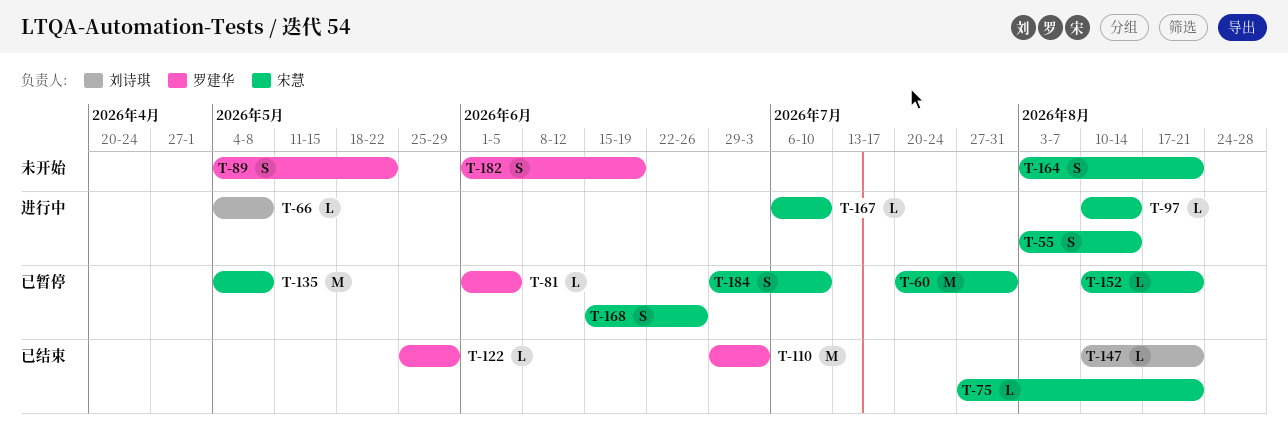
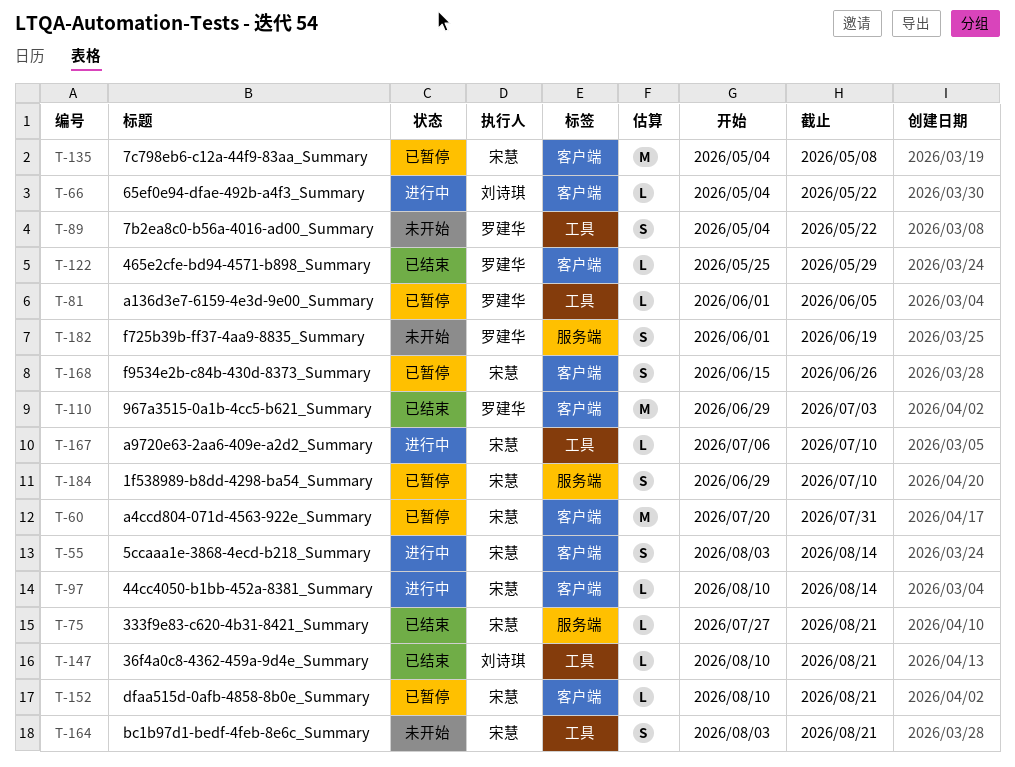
T-66, due: May 8 -> May 22

